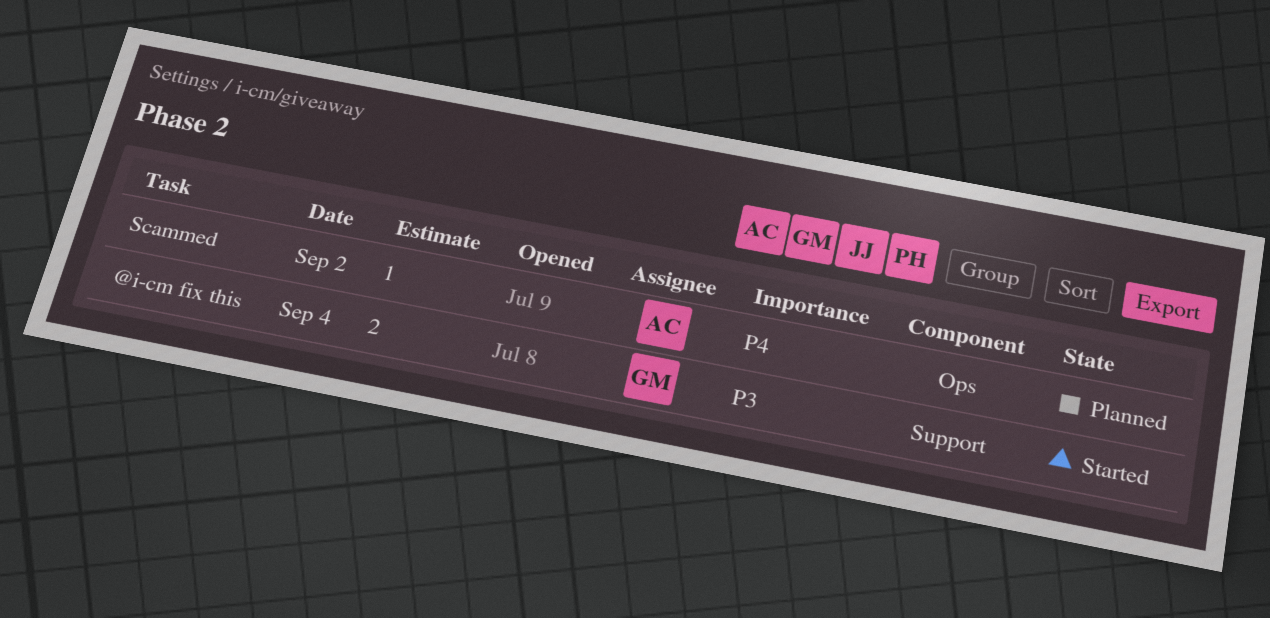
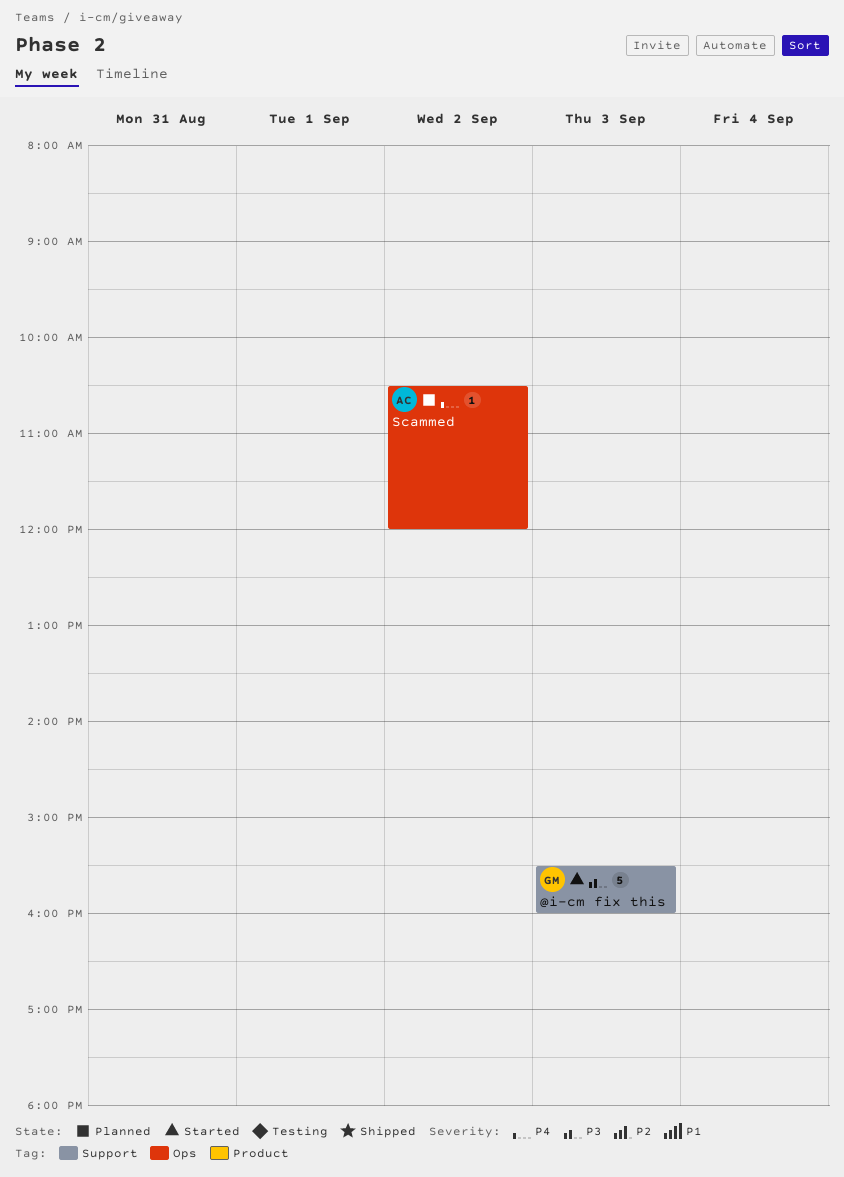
@i-cm fix this, estimate: 2 -> 5
@i-cm fix this, day: Sep 4 -> Sep 3

